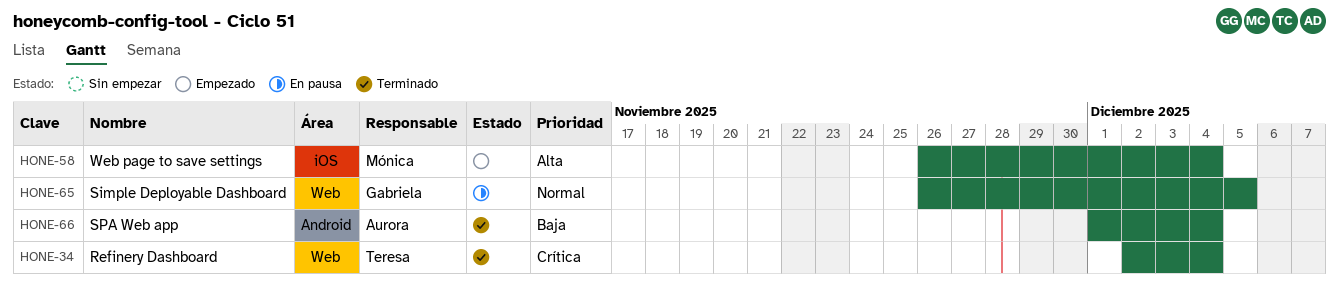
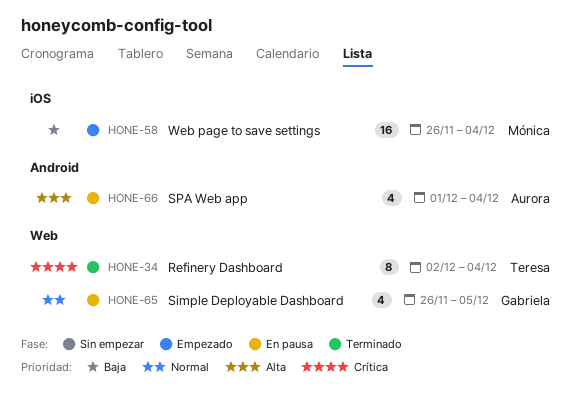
HONE-58, priority: Alta -> Baja
HONE-66, status: Terminado -> En pausa
HONE-66, priority: Baja -> Alta

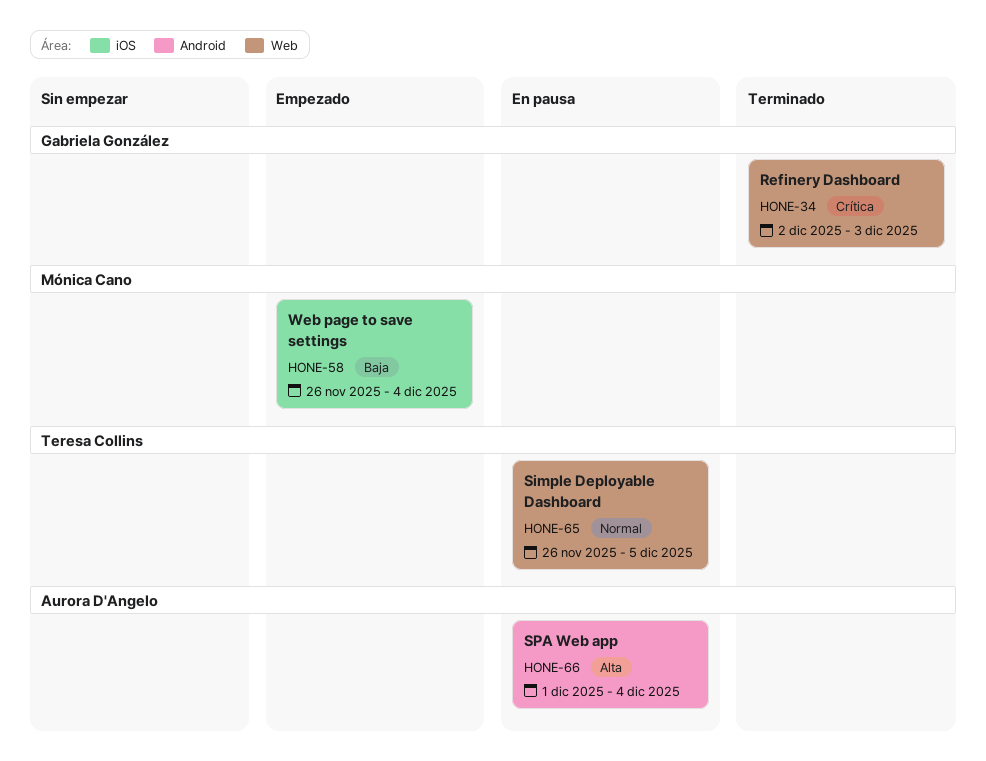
HONE-34, owner: Teresa Collins -> Gabriela González
HONE-34, due: Dec 4 -> Dec 3
HONE-65, owner: Gabriela González -> Teresa Collins

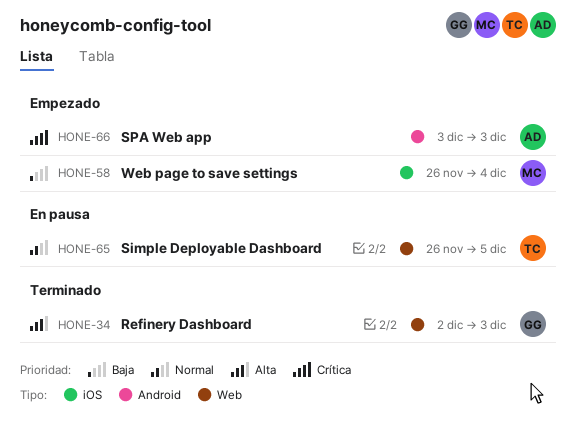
HONE-34, priority: Crítica -> Alta
HONE-66, status: En pausa -> Empezado
HONE-66, priority: Alta -> Crítica
HONE-66, start: Dec 1 -> Dec 3
HONE-66, due: Dec 4 -> Dec 3

